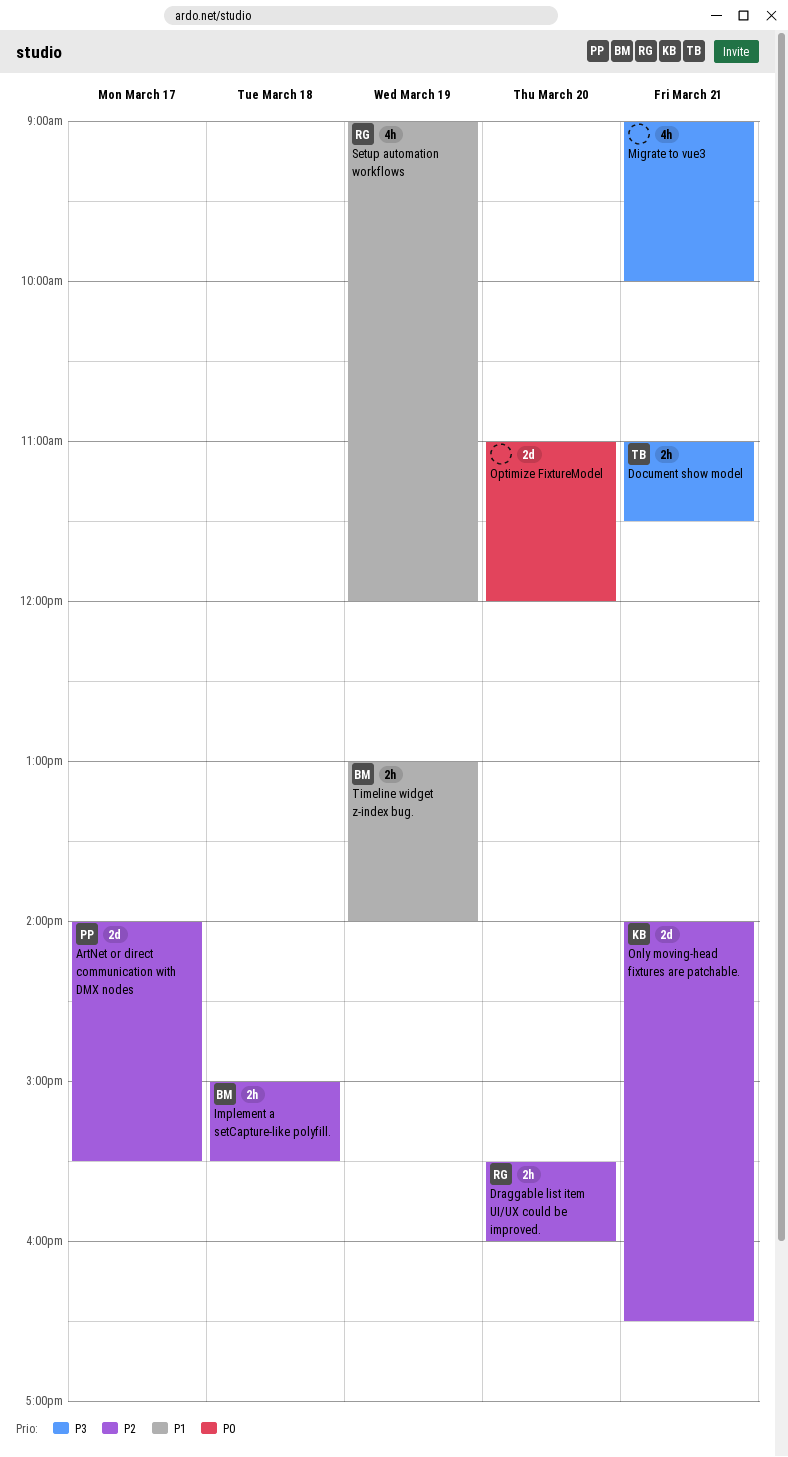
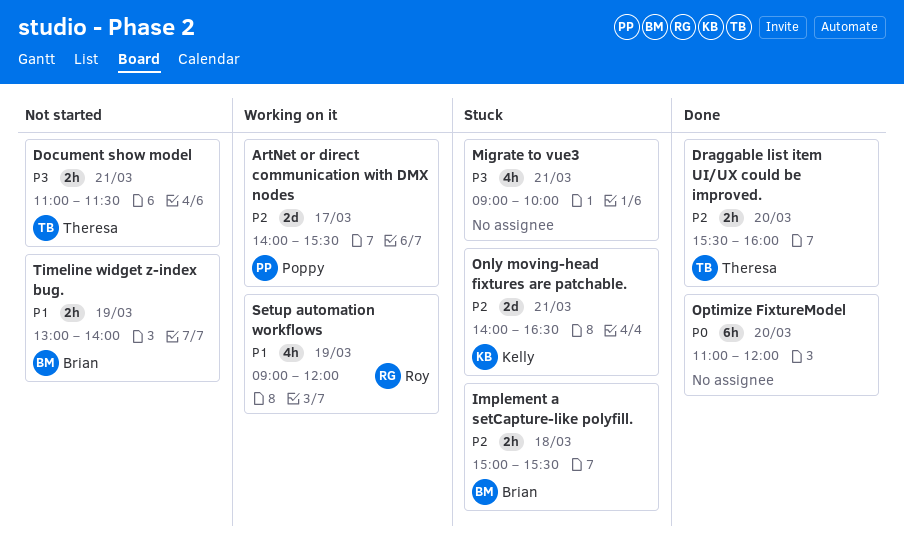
Draggable list item UI/UX could be improved., owner: Roy -> Theresa
Optimize FixtureModel, estimate: 2d -> 6h

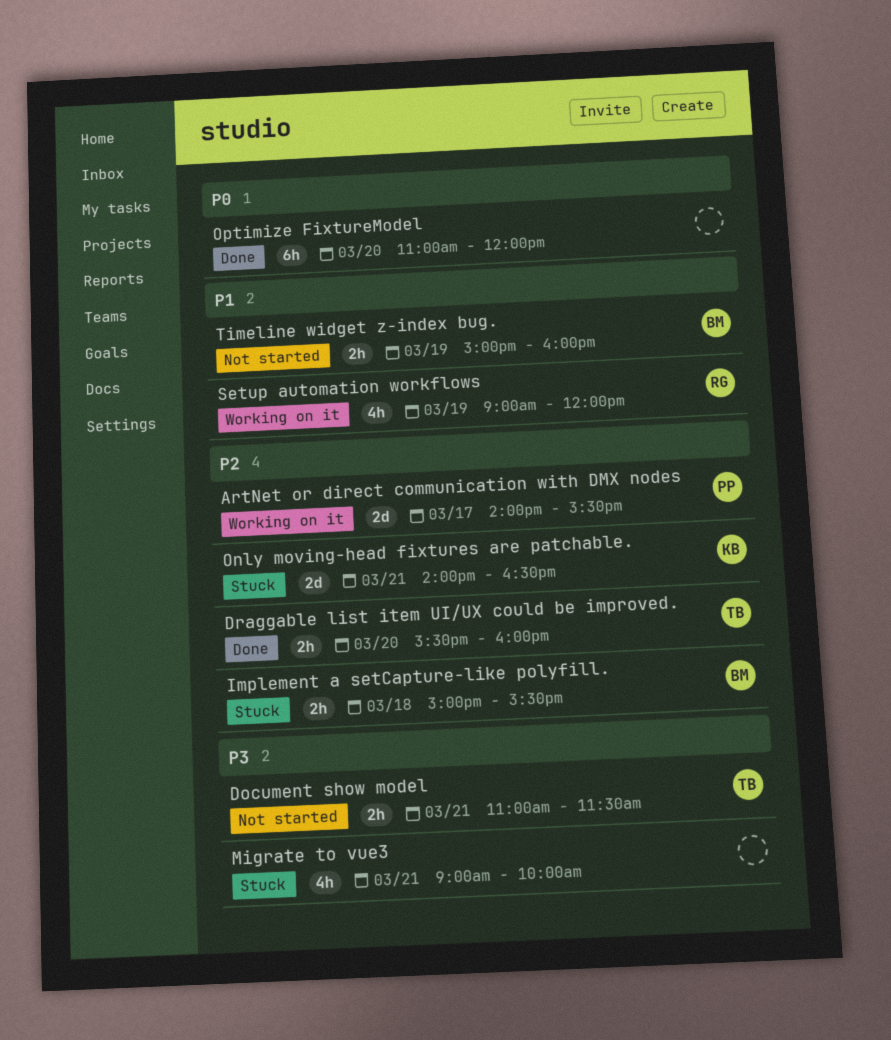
Timeline widget z-index bug., begins: 13:00 -> 15:00
Timeline widget z-index bug., ends: 14:00 -> 16:00

